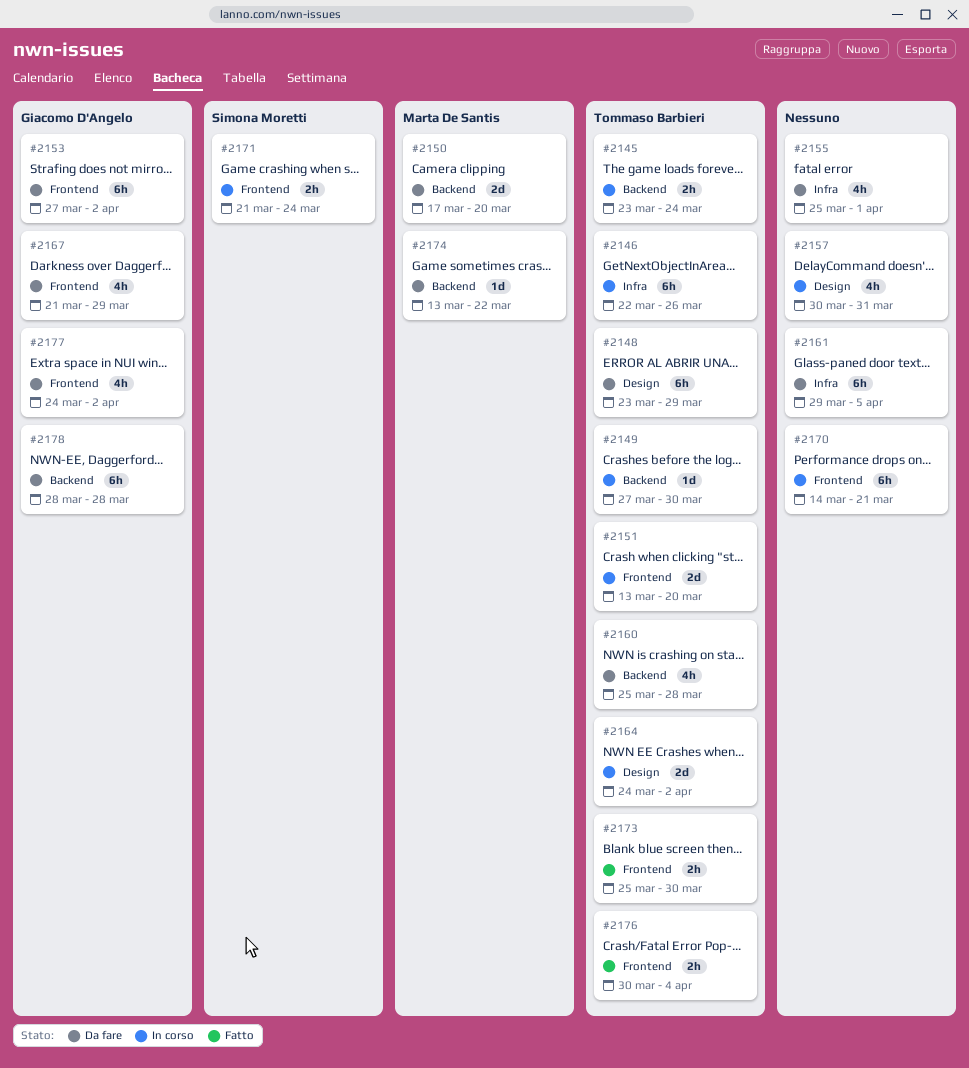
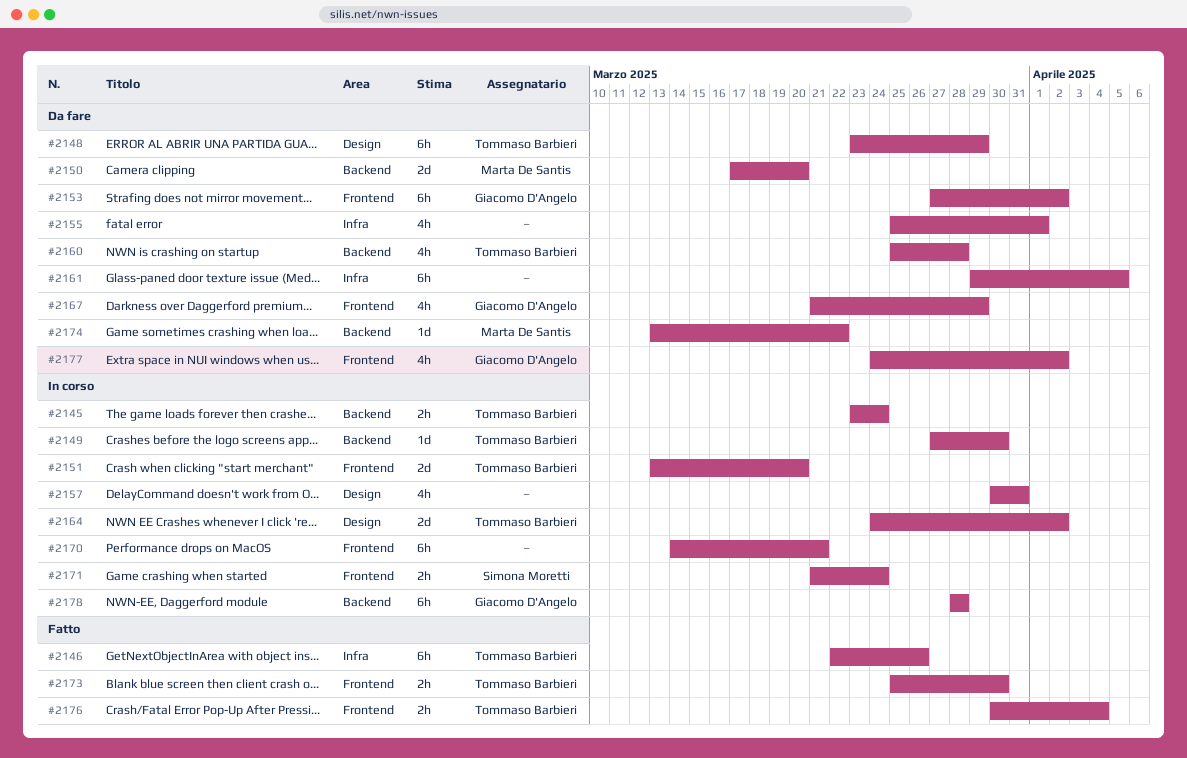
#2146, status: In corso -> Fatto
#2178, status: Da fare -> In corso

